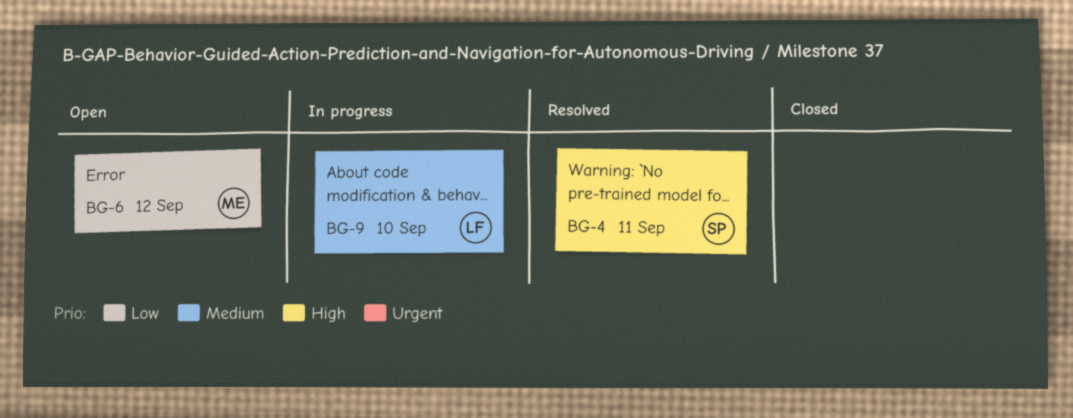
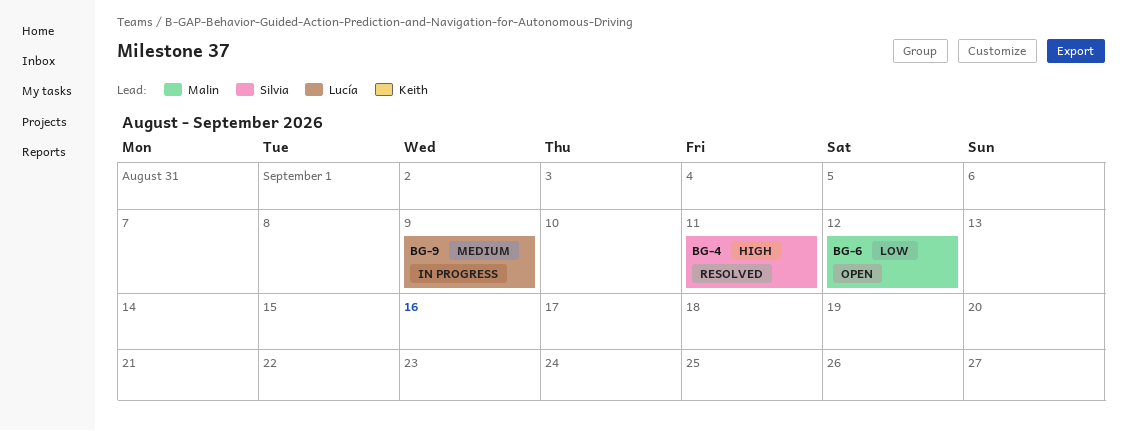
BG-9, due: Sep 10 -> Sep 9

